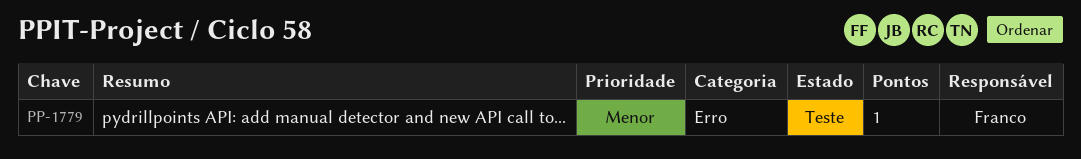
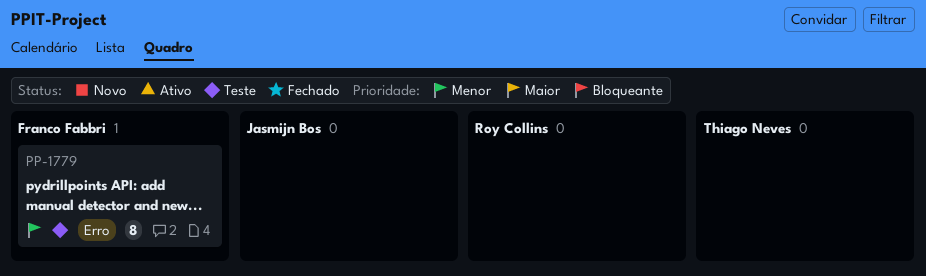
PP-1779, estimate: 1 -> 8

